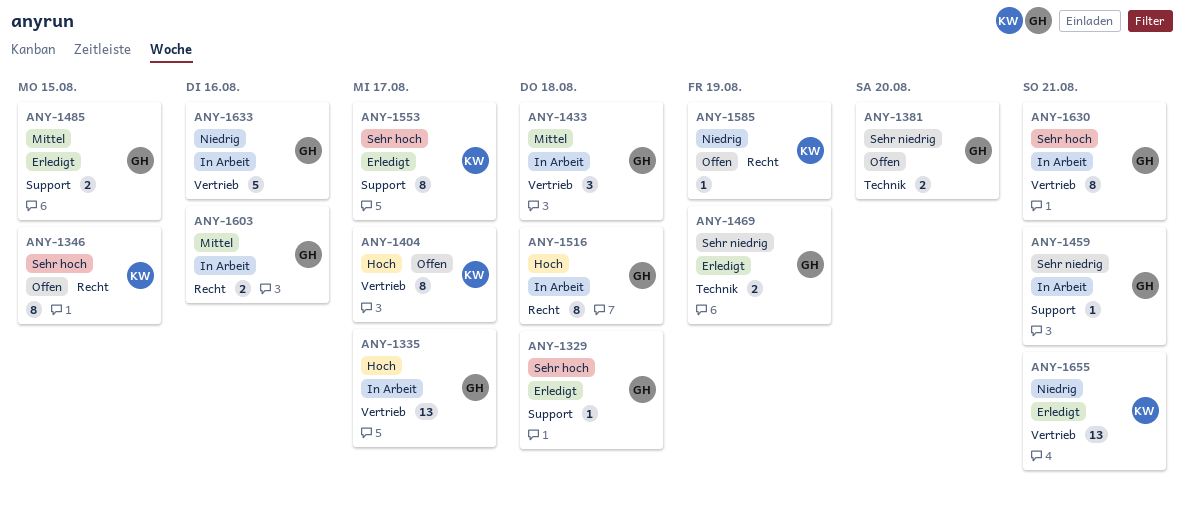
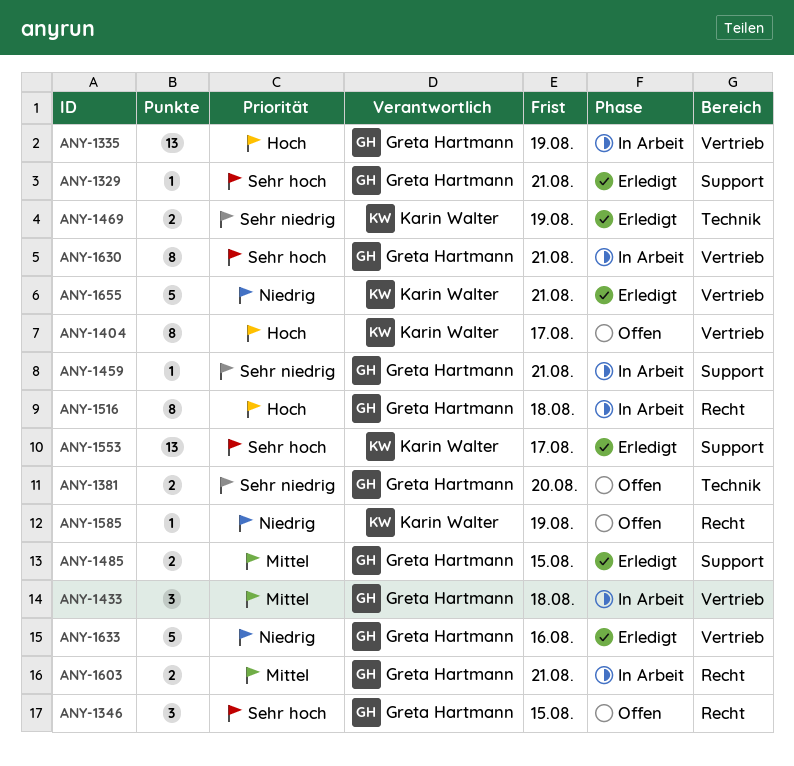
ANY-1329, due: Aug 18 -> Aug 21
ANY-1335, due: Aug 17 -> Aug 19
ANY-1346, owner: Karin Walter -> Greta Hartmann
ANY-1346, estimate: 8 -> 3
ANY-1469, owner: Greta Hartmann -> Karin Walter
ANY-1553, estimate: 8 -> 13
ANY-1603, due: Aug 16 -> Aug 21
ANY-1633, status: In Arbeit -> Erledigt
ANY-1655, estimate: 13 -> 5

